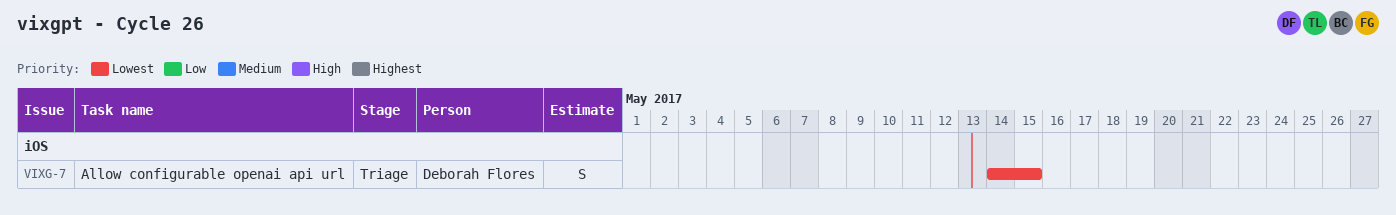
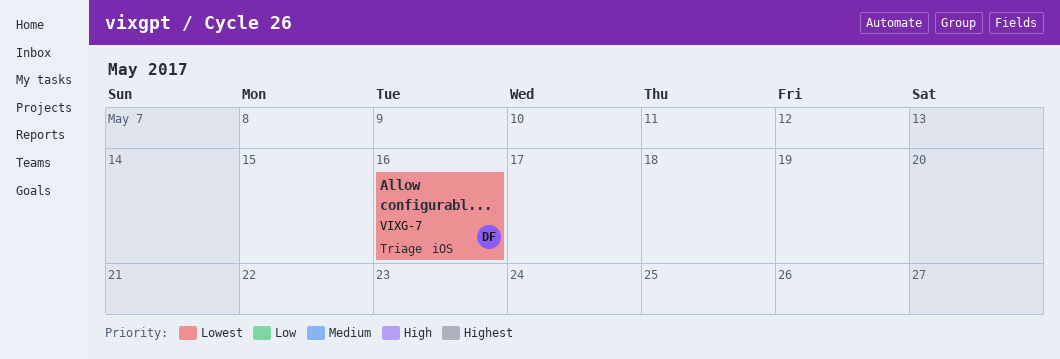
VIXG-7, due: May 15 -> May 16

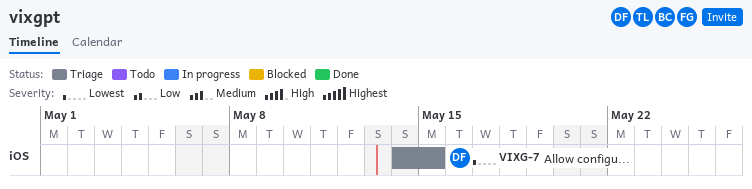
VIXG-7, due: May 16 -> May 15

